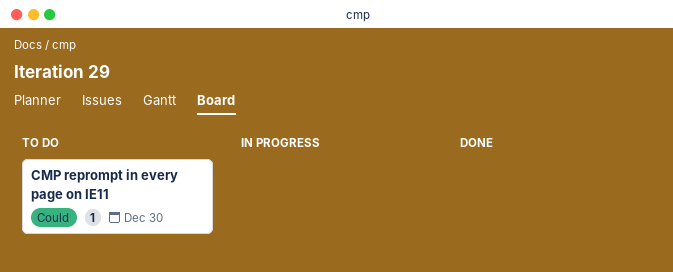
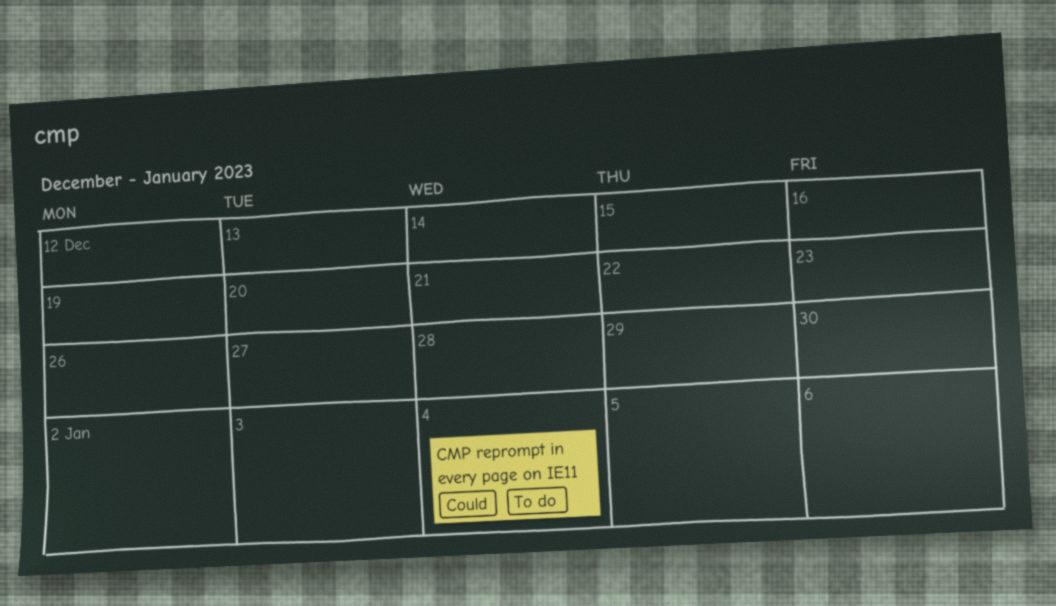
CMP reprompt in every page on IE11, due: Dec 30 -> Jan 4

